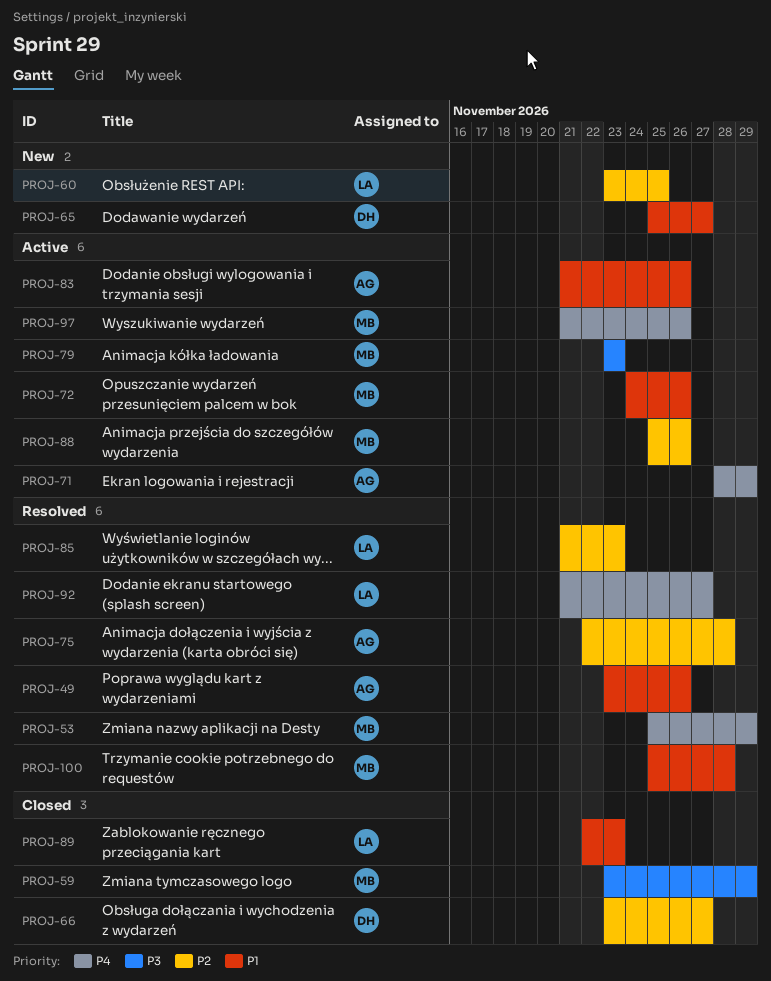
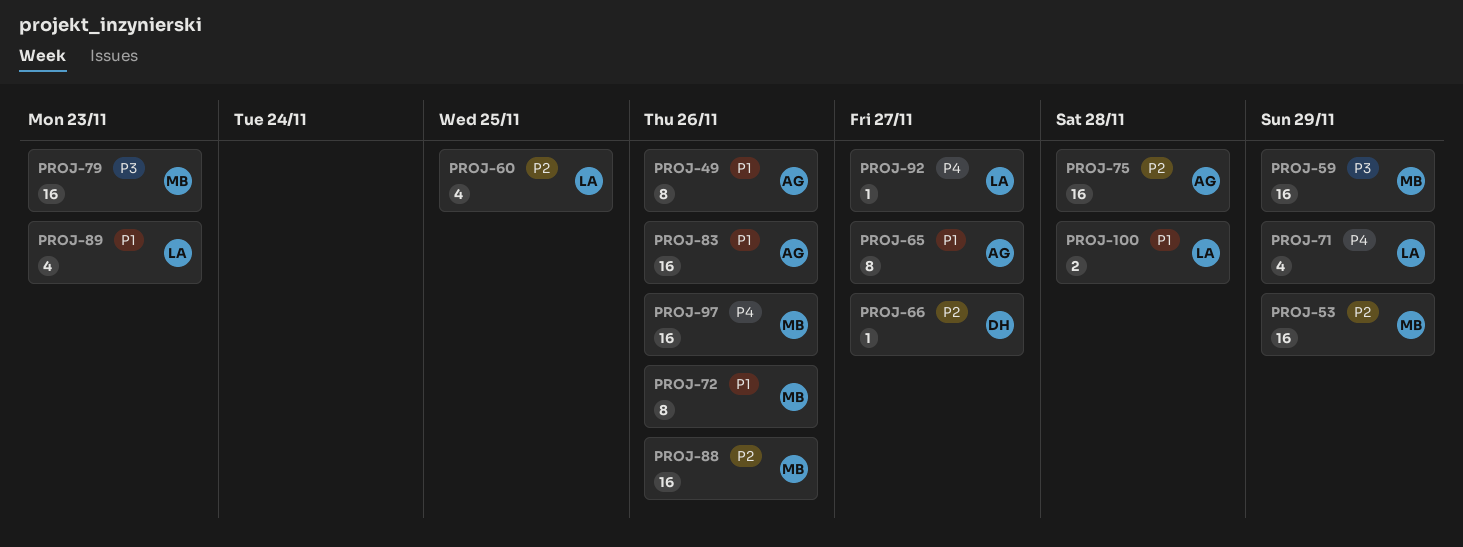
PROJ-53, priority: P4 -> P2
PROJ-65, owner: DH -> AG
PROJ-71, owner: AG -> LA
PROJ-85: present -> none
PROJ-100, owner: MB -> LA

